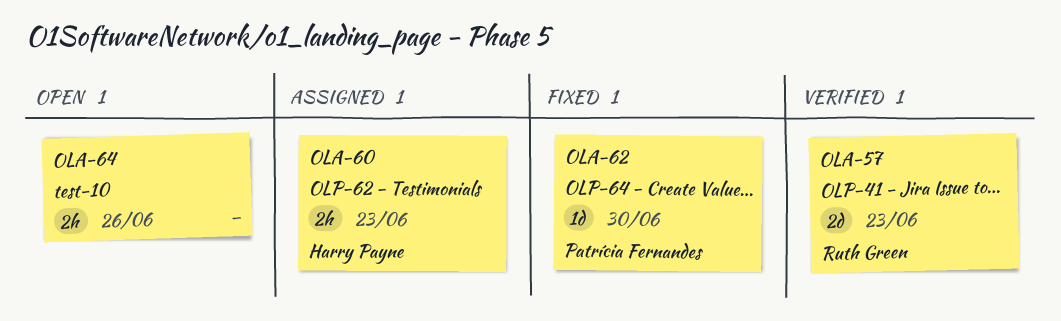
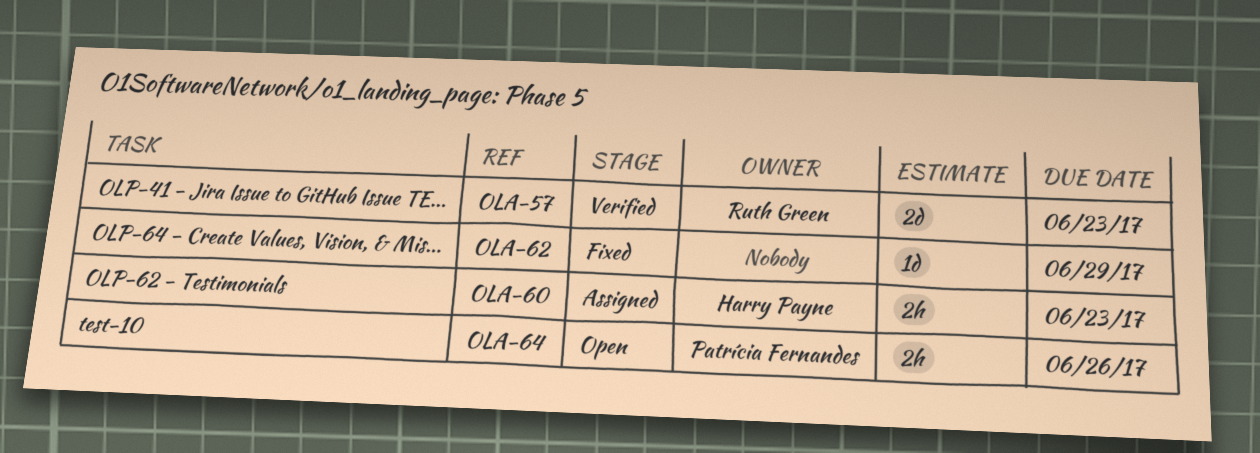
OLA-62, owner: Patrícia Fernandes -> none
OLA-62, due: Jun 30 -> Jun 29
OLA-64, owner: none -> Patrícia Fernandes

